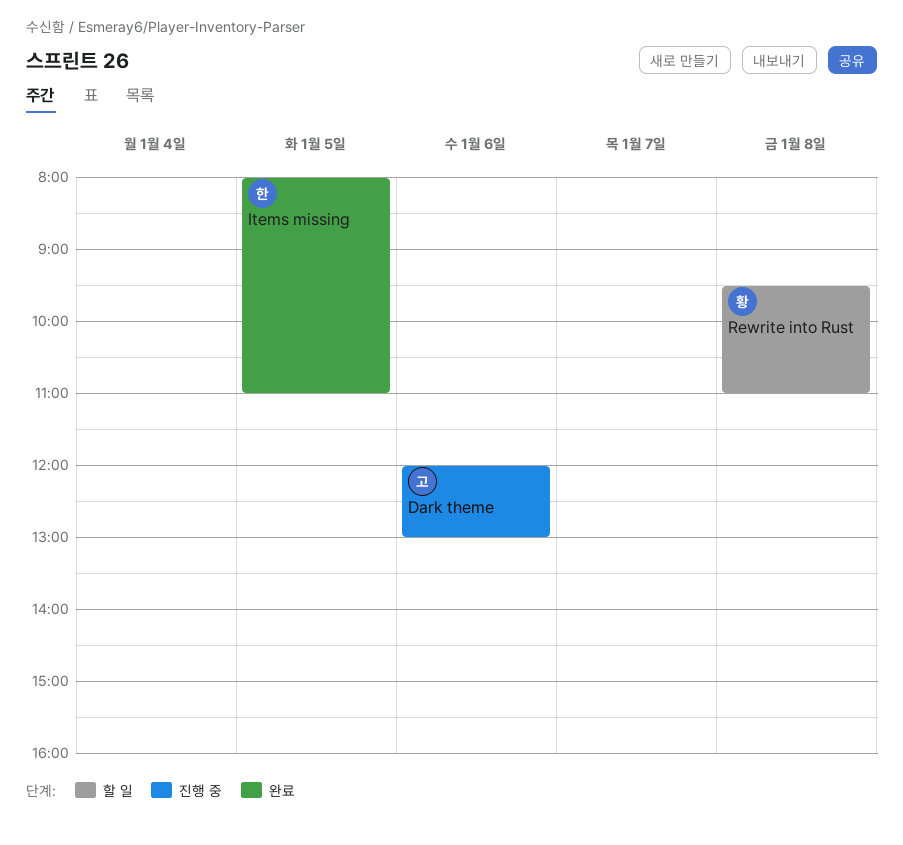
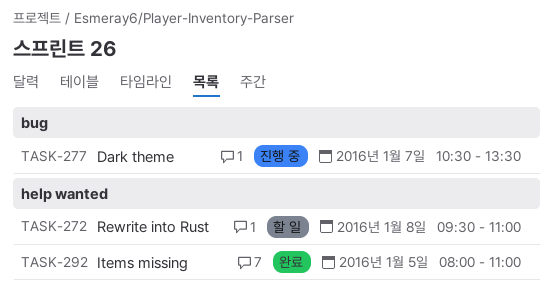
Dark theme, day: Jan 6 -> Jan 7
Dark theme, begins: 12:00 -> 10:30
Dark theme, ends: 13:00 -> 13:30

